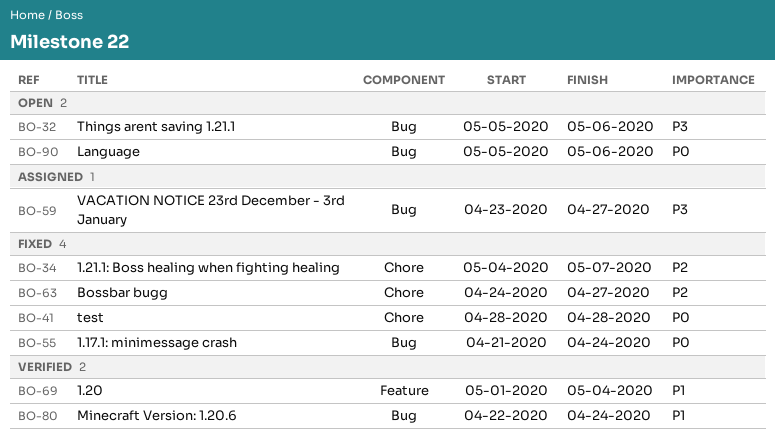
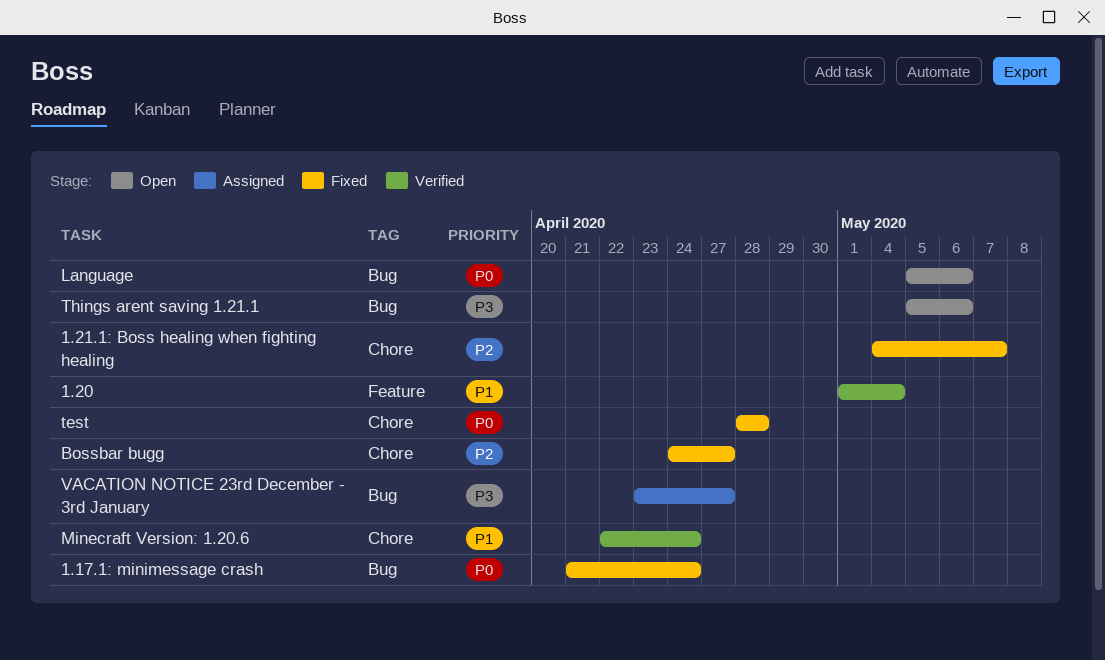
Minecraft Version: 1.20.6, label: Bug -> Chore

